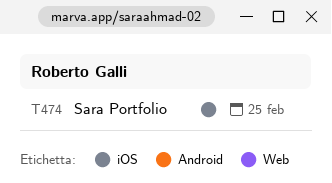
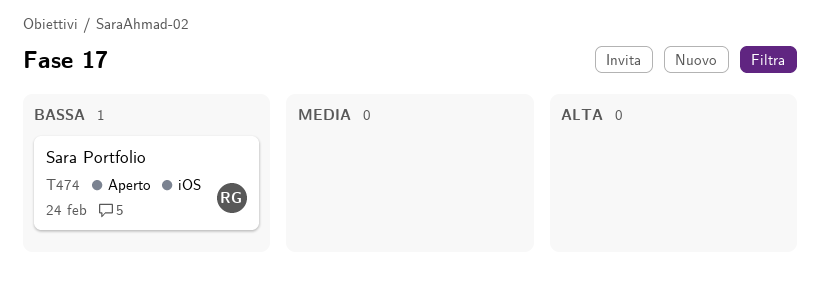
T474, due: Feb 25 -> Feb 24

